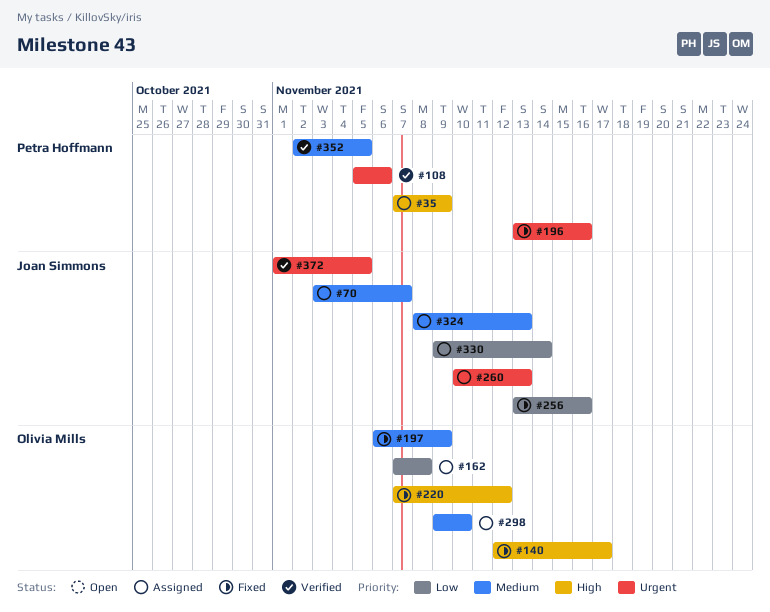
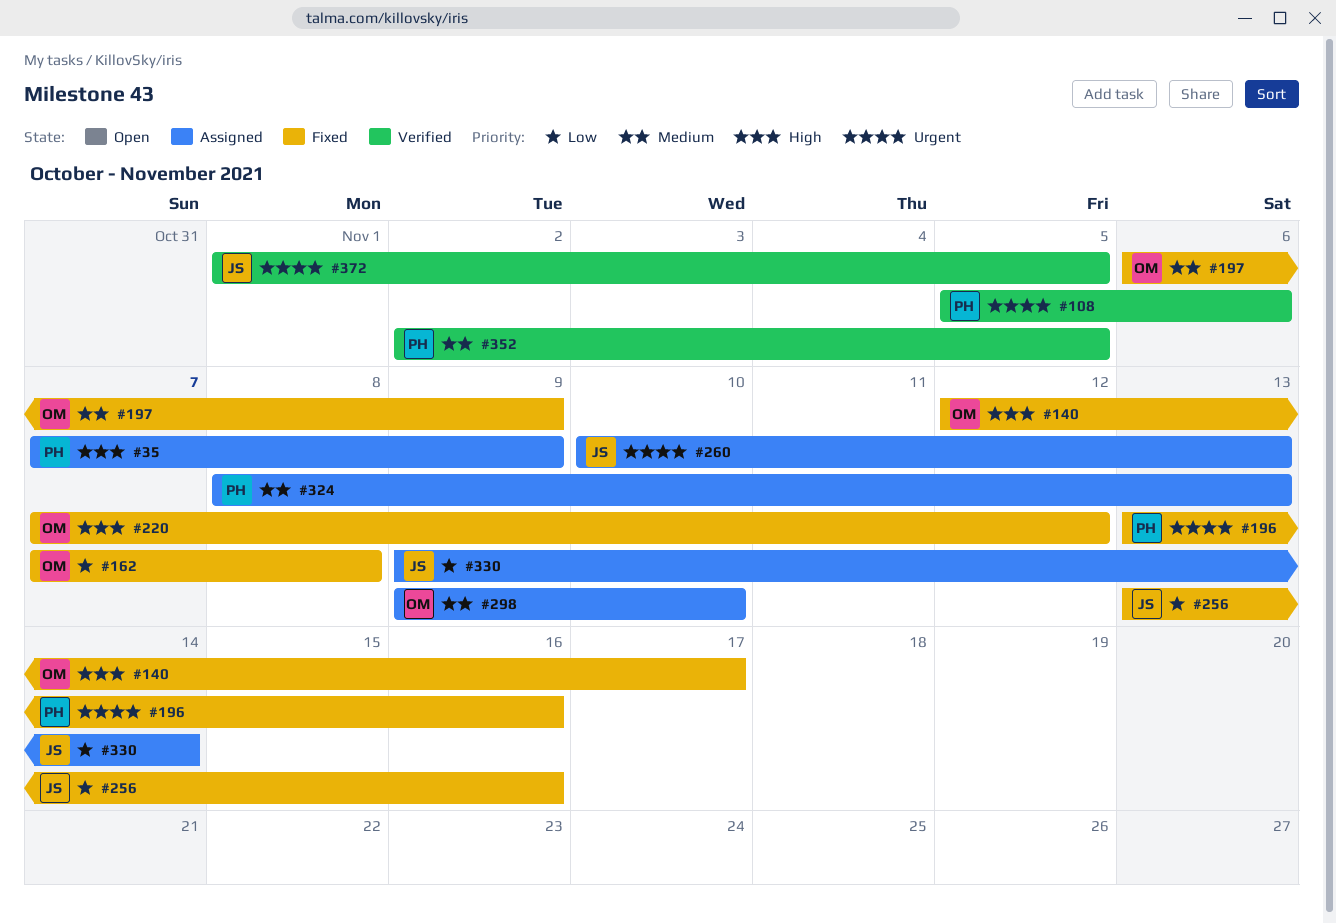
#70: present -> none
#162, status: Assigned -> Fixed
#324, owner: Joan Simmons -> Petra Hoffmann

